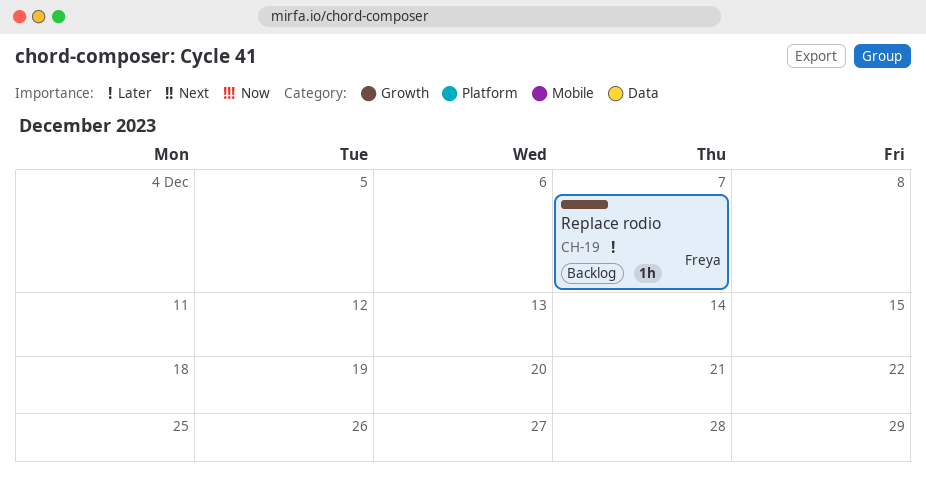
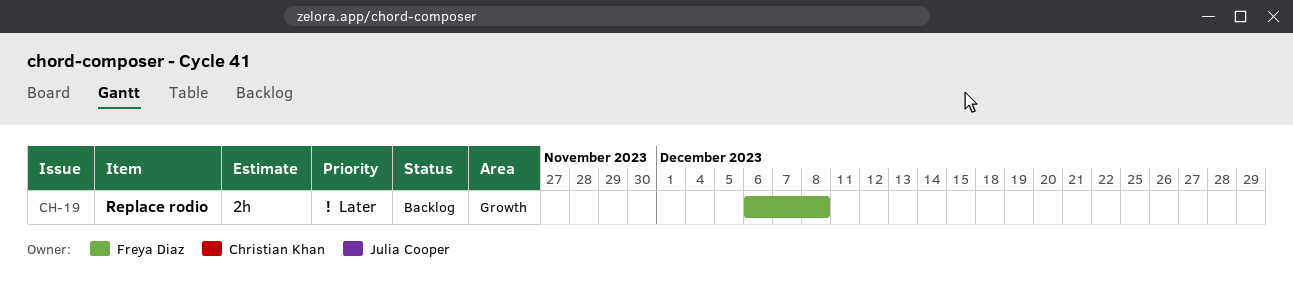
CH-19, estimate: 1h -> 2h
CH-19, due: Dec 7 -> Dec 8

